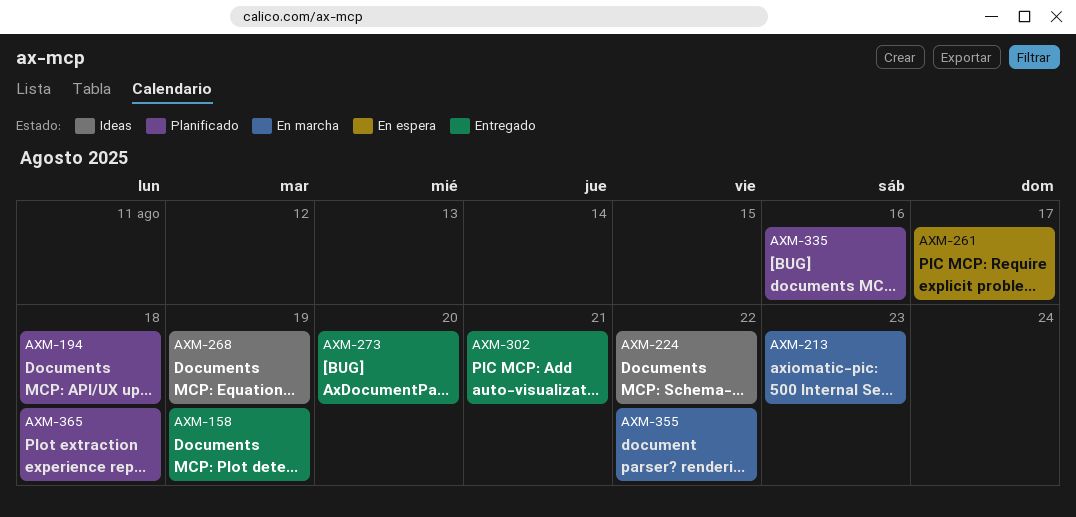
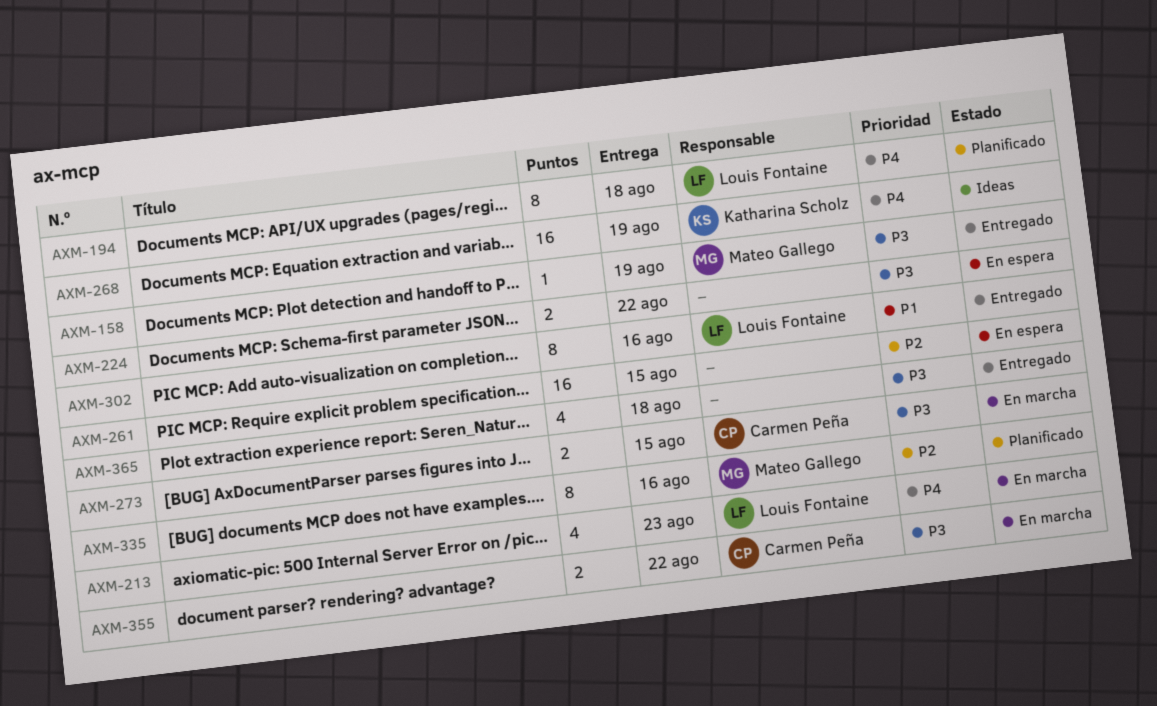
AXM-224, status: Ideas -> En espera
AXM-261, due: Aug 17 -> Aug 15
AXM-273, status: Entregado -> En marcha
AXM-273, due: Aug 20 -> Aug 15
AXM-302, due: Aug 21 -> Aug 16
AXM-365, status: Planificado -> Entregado

